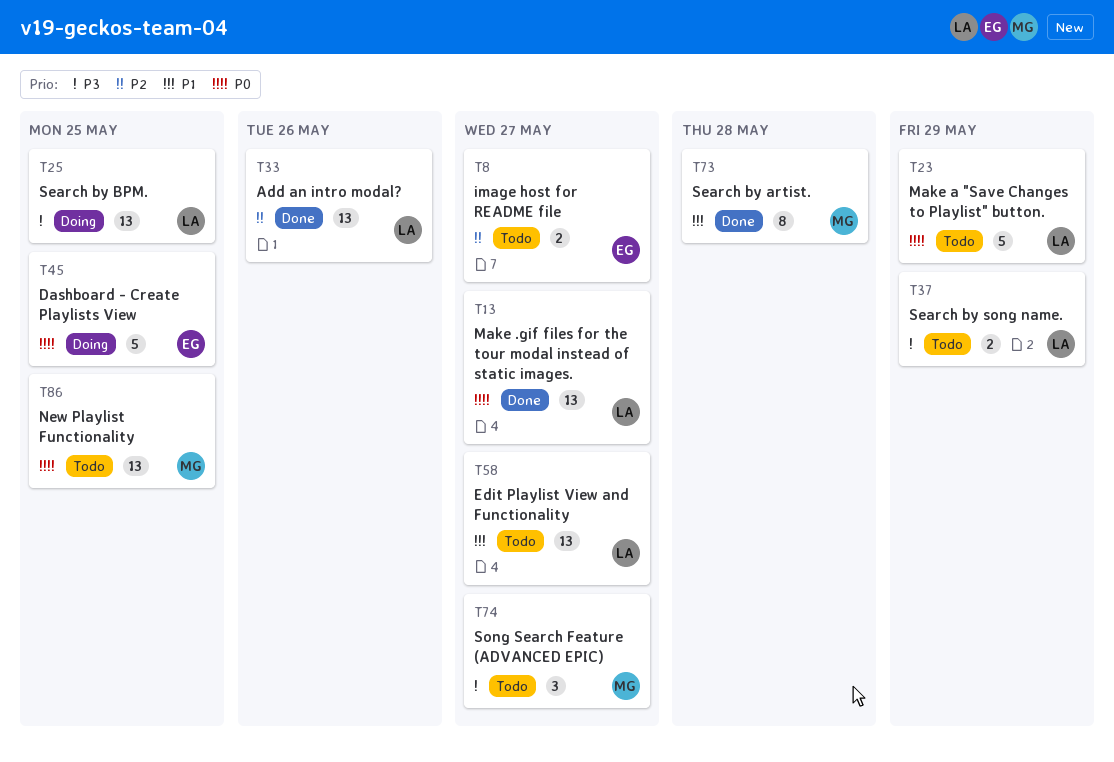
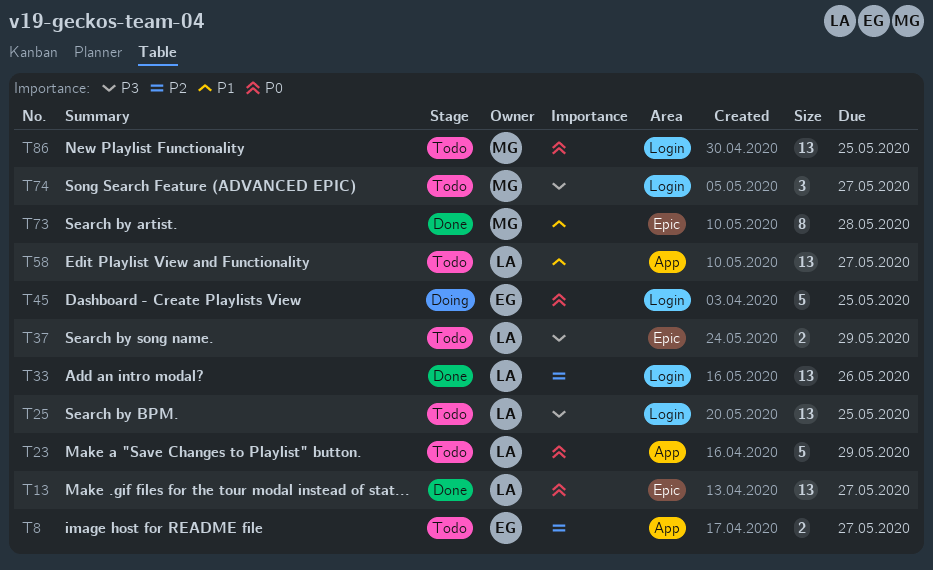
T25, status: Doing -> Todo

